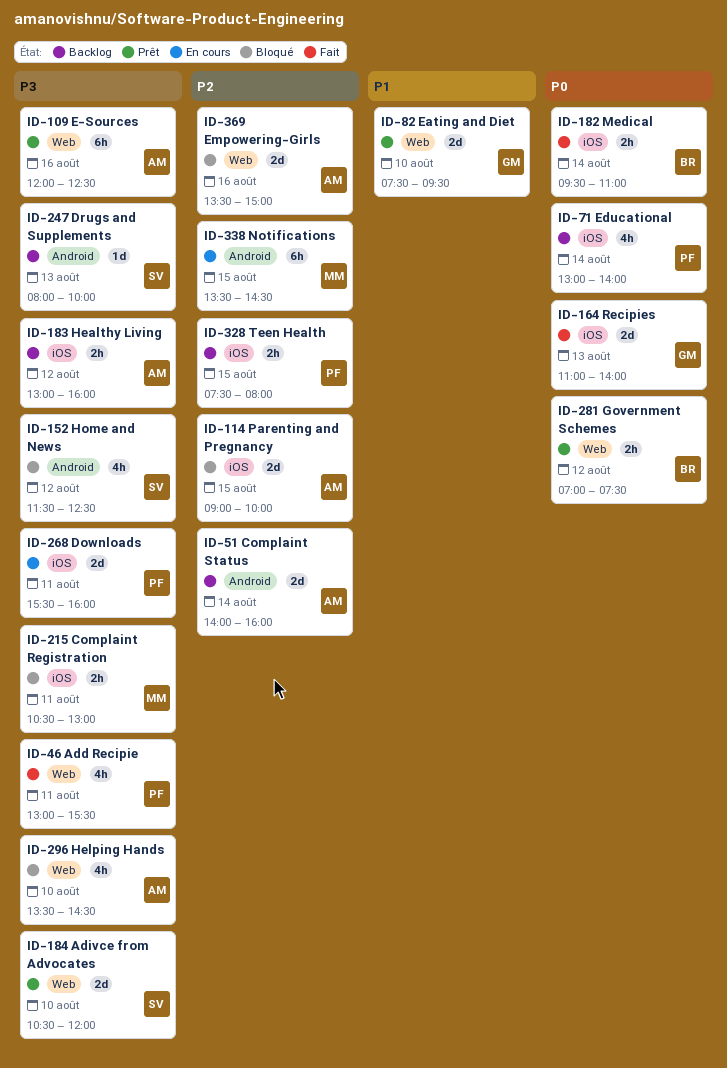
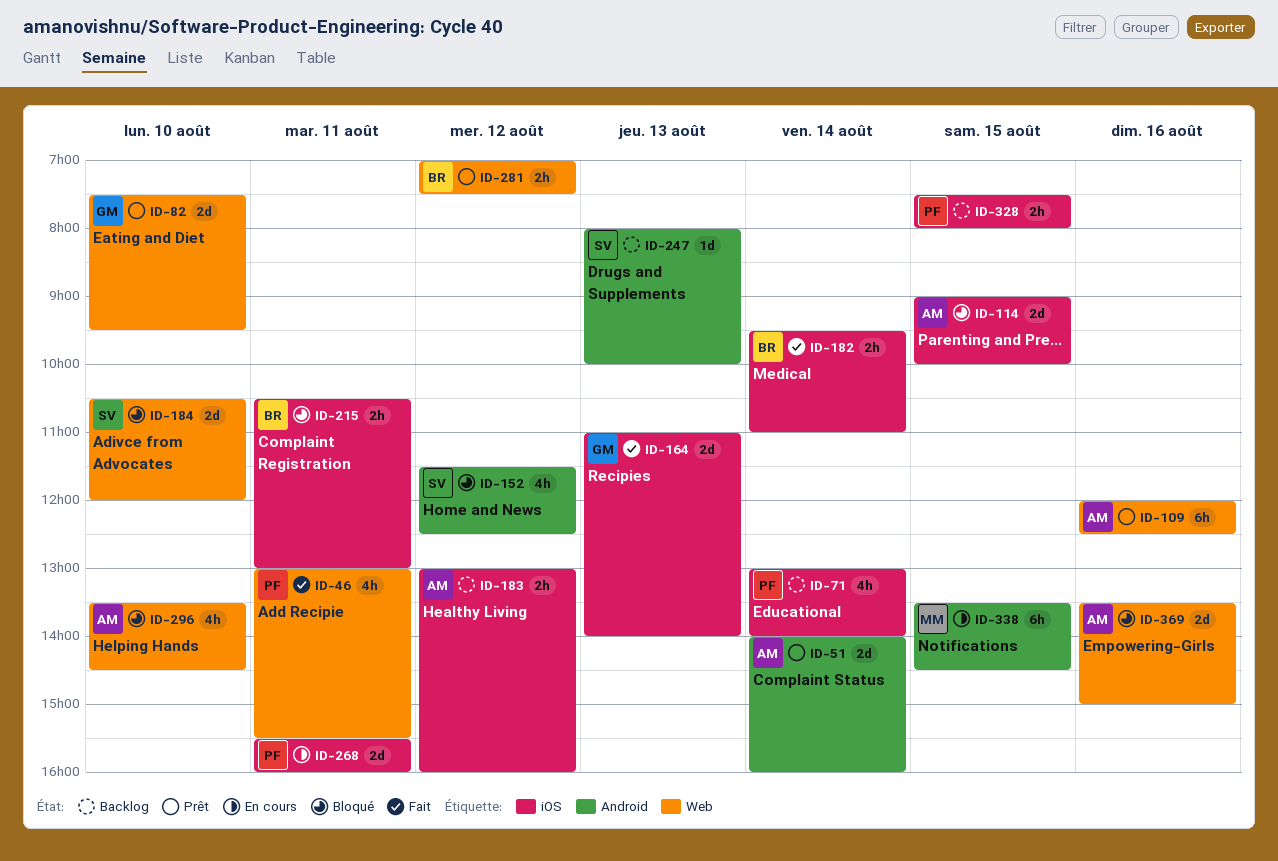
ID-51, status: Backlog -> Prêt
ID-184, status: Prêt -> Bloqué
ID-215, owner: MM -> BR

